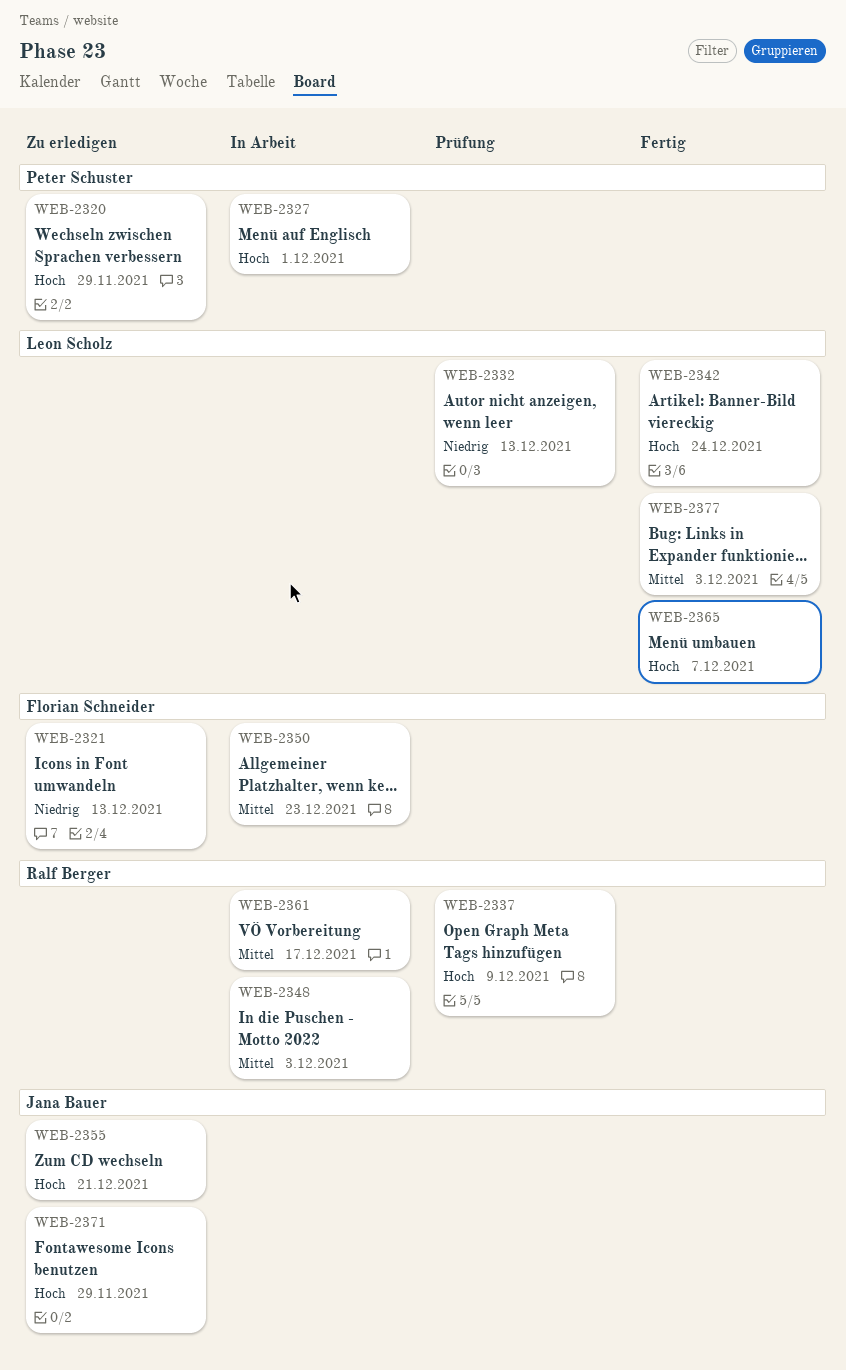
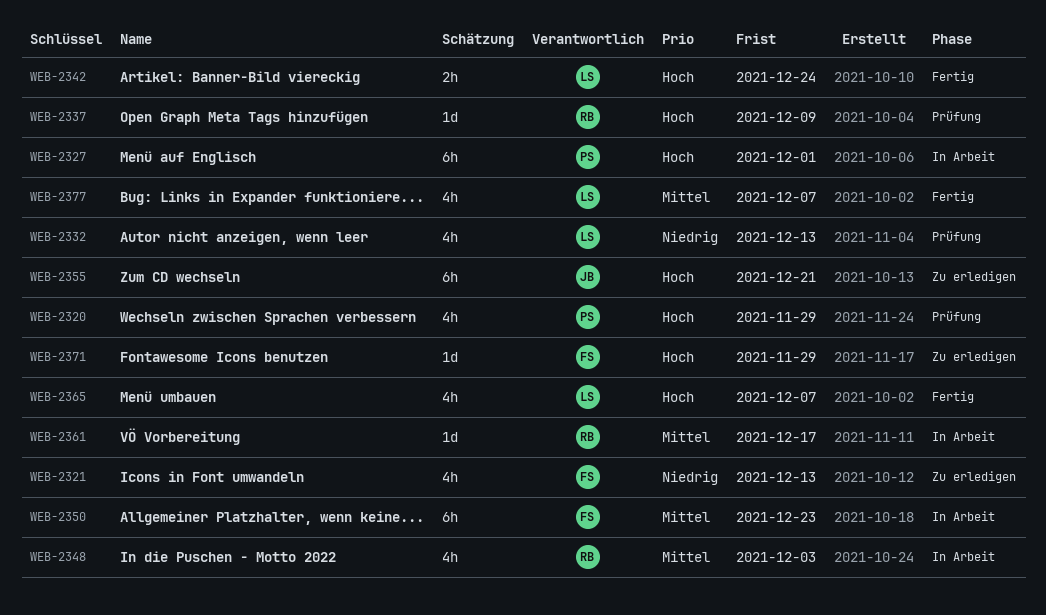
WEB-2320, status: Zu erledigen -> Prüfung
WEB-2371, owner: Jana Bauer -> Florian Schneider
WEB-2377, due: Dec 3 -> Dec 7

